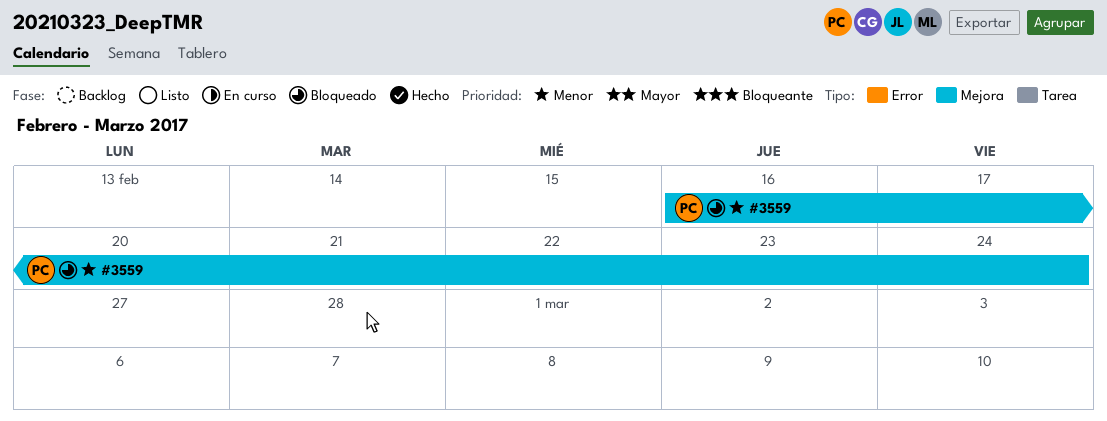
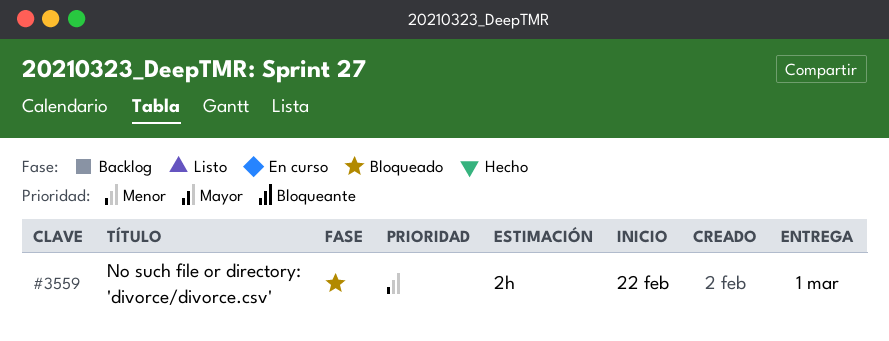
#3559, start: Feb 16 -> Feb 22
#3559, due: Feb 24 -> Mar 1

